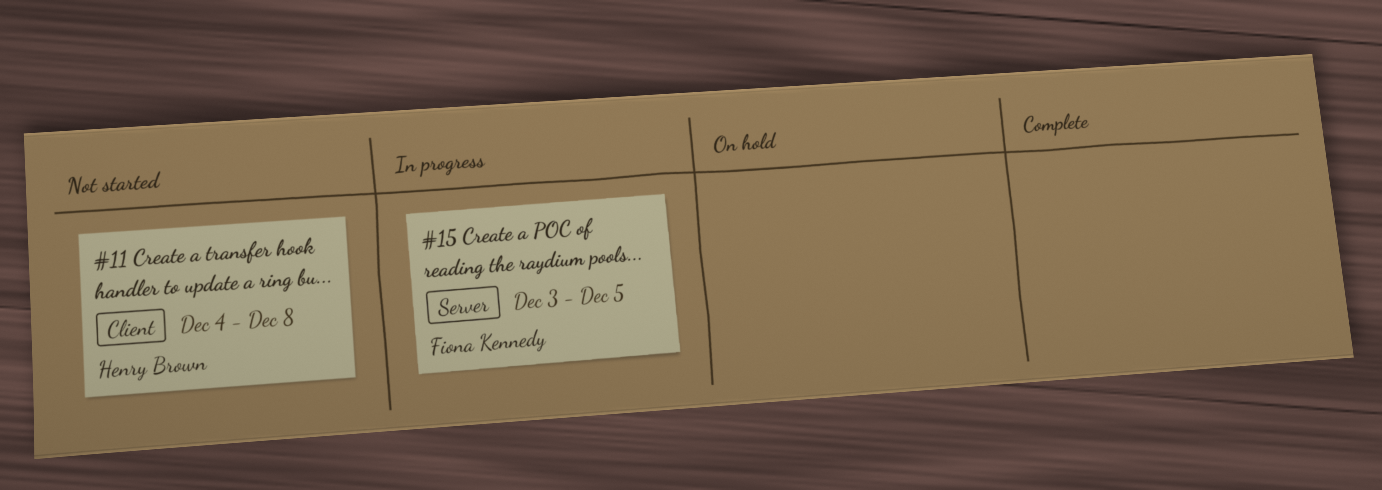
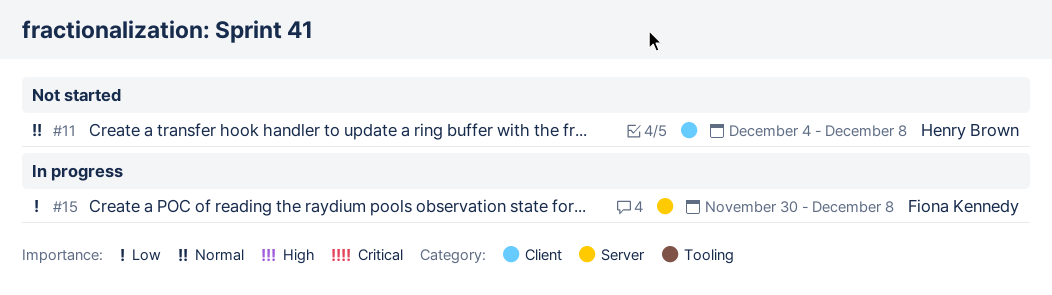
#15, start: Dec 3 -> Nov 30
#15, due: Dec 5 -> Dec 8

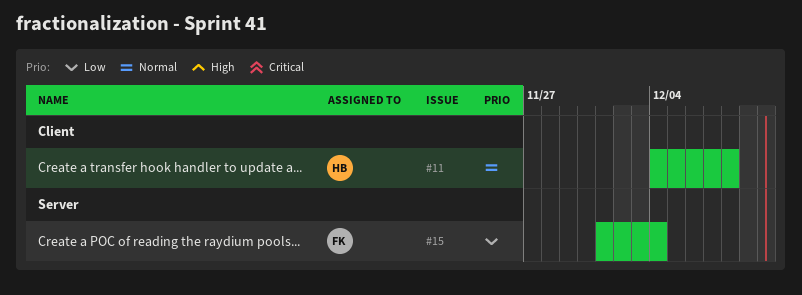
#15, start: Nov 30 -> Dec 1
#15, due: Dec 8 -> Dec 4

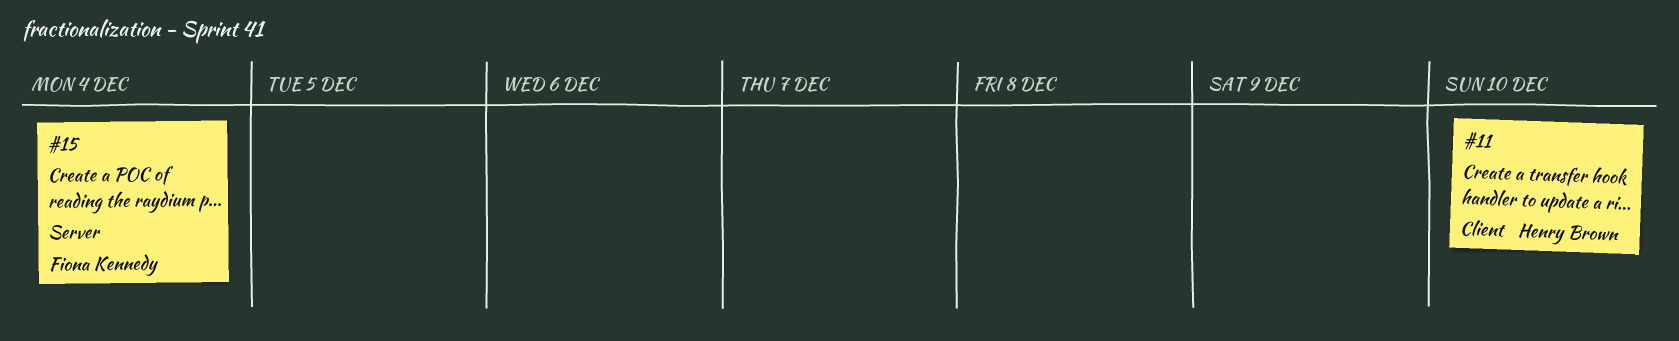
#11, due: Dec 8 -> Dec 10

